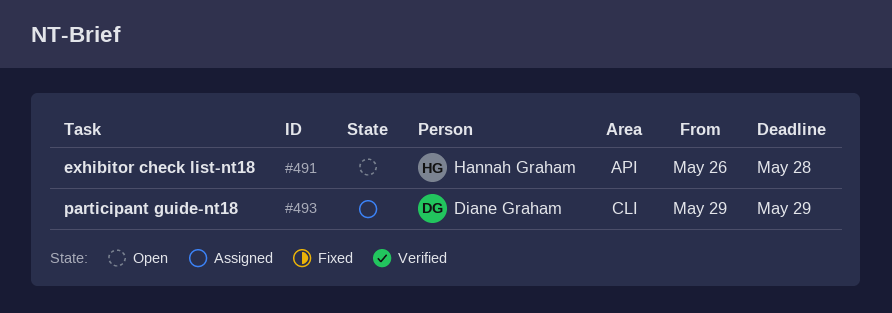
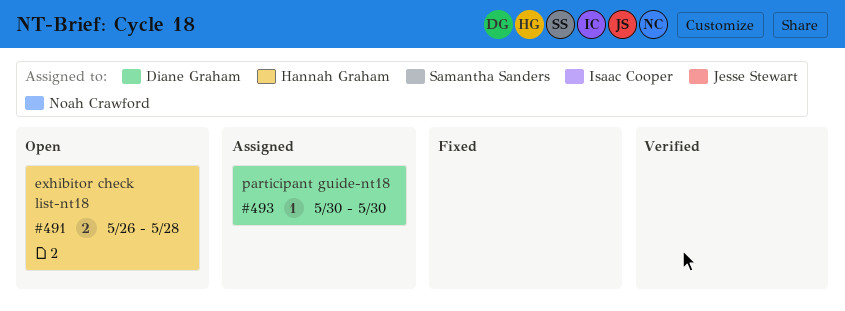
#493, start: May 29 -> May 30
#493, due: May 29 -> May 30

